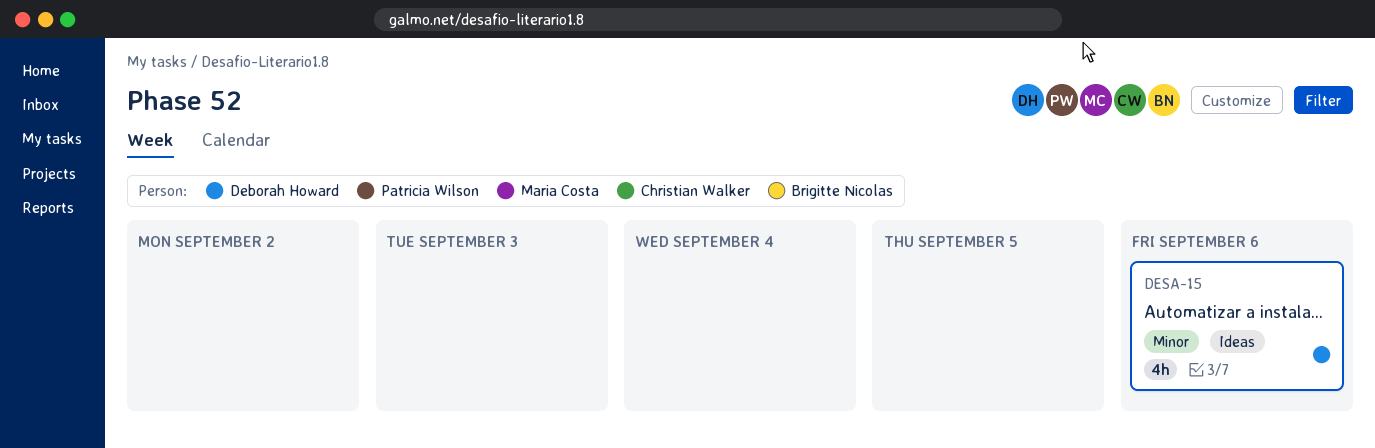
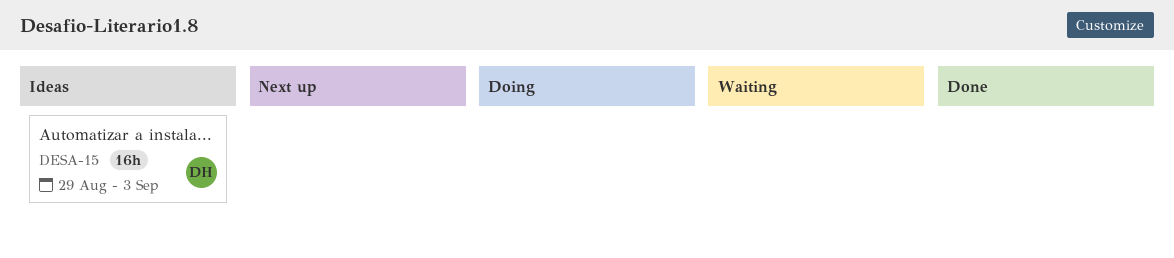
DESA-15, estimate: 4h -> 16h
DESA-15, due: Sep 6 -> Sep 3

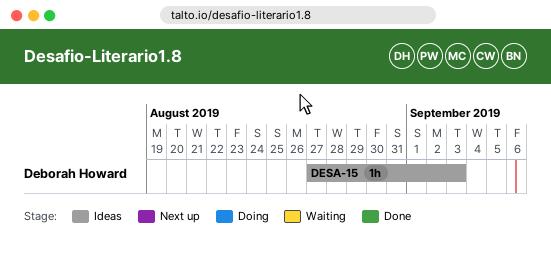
DESA-15, estimate: 16h -> 1h
DESA-15, start: Aug 29 -> Aug 27

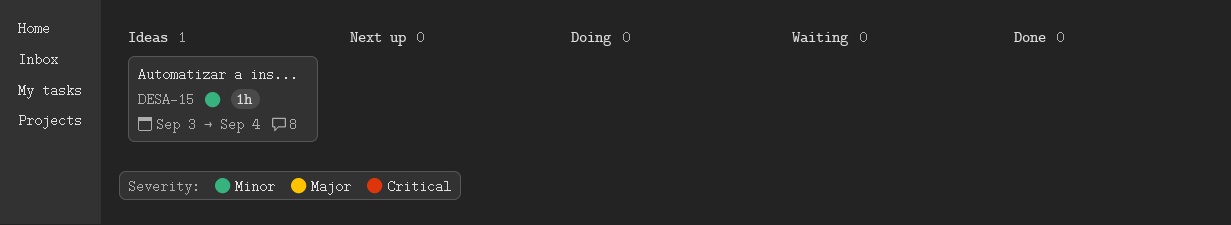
DESA-15, start: Aug 27 -> Sep 3
DESA-15, due: Sep 3 -> Sep 4

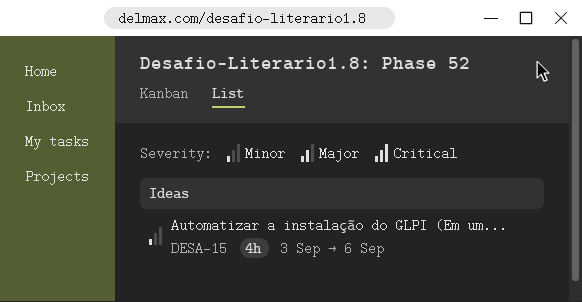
DESA-15, estimate: 1h -> 4h
DESA-15, due: Sep 4 -> Sep 6

